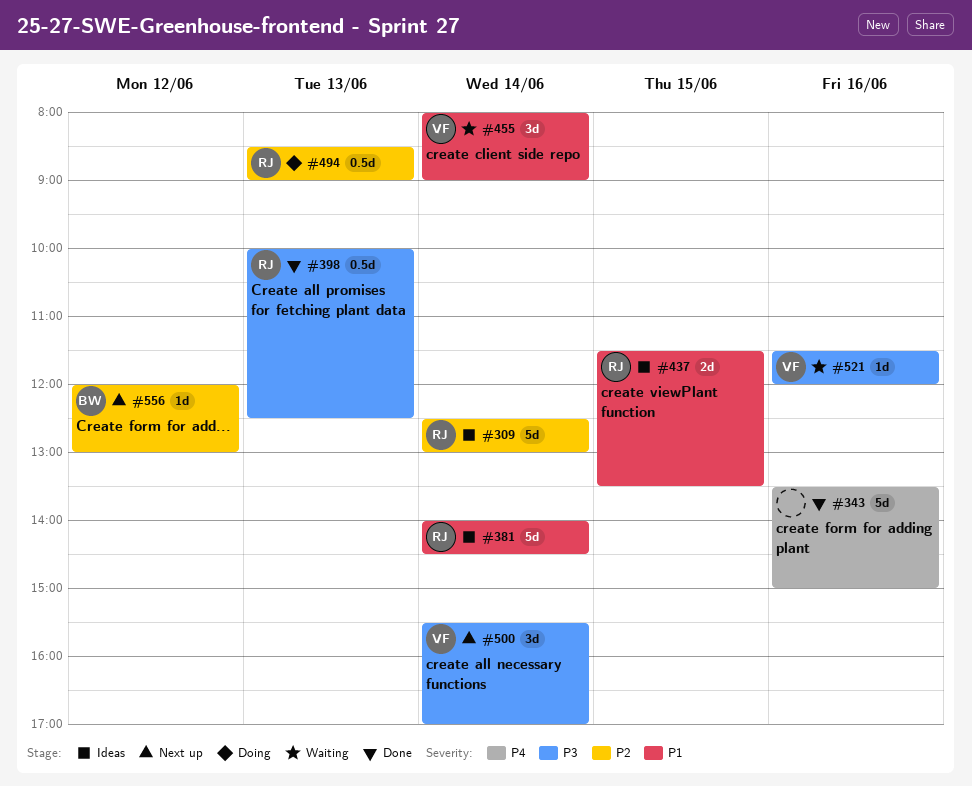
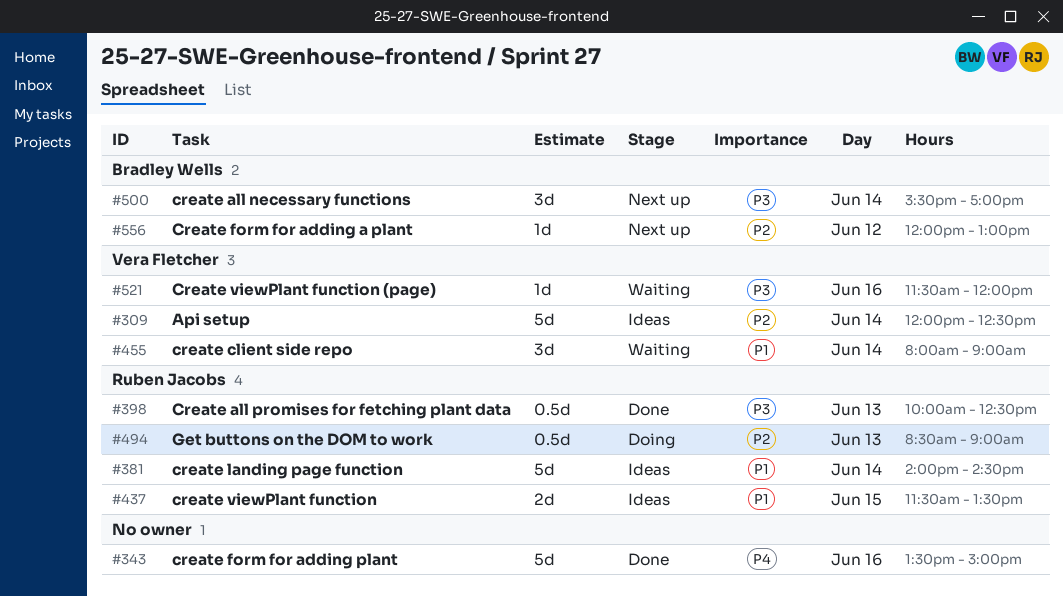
#309, owner: Ruben Jacobs -> Vera Fletcher
#309, begins: 12:30 -> 12:00
#309, ends: 13:00 -> 12:30
#500, owner: Vera Fletcher -> Bradley Wells

